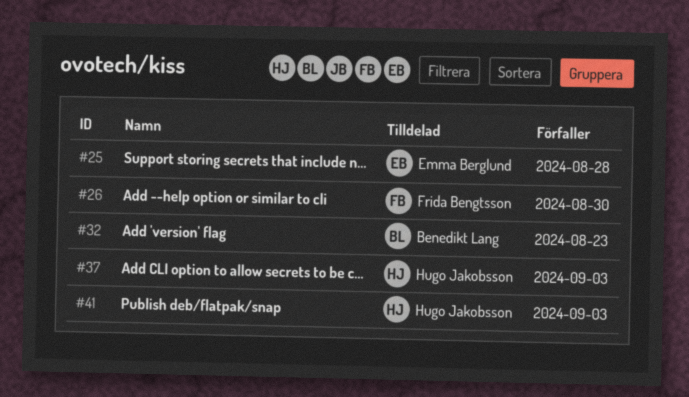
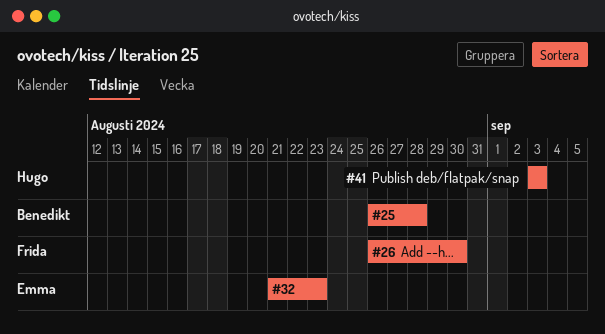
#25, owner: Emma Berglund -> Benedikt Lang
#32, owner: Benedikt Lang -> Emma Berglund
#37: present -> none

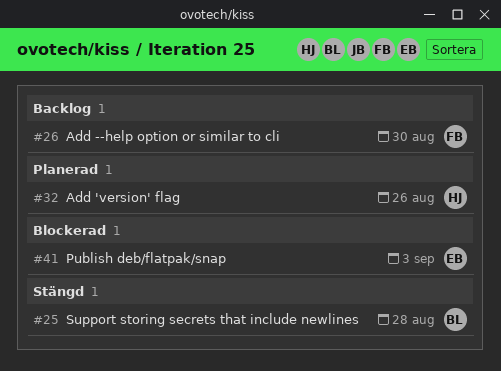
#32, owner: Emma -> Hugo
#32, due: Aug 23 -> Aug 26
#41, owner: Hugo -> Emma

